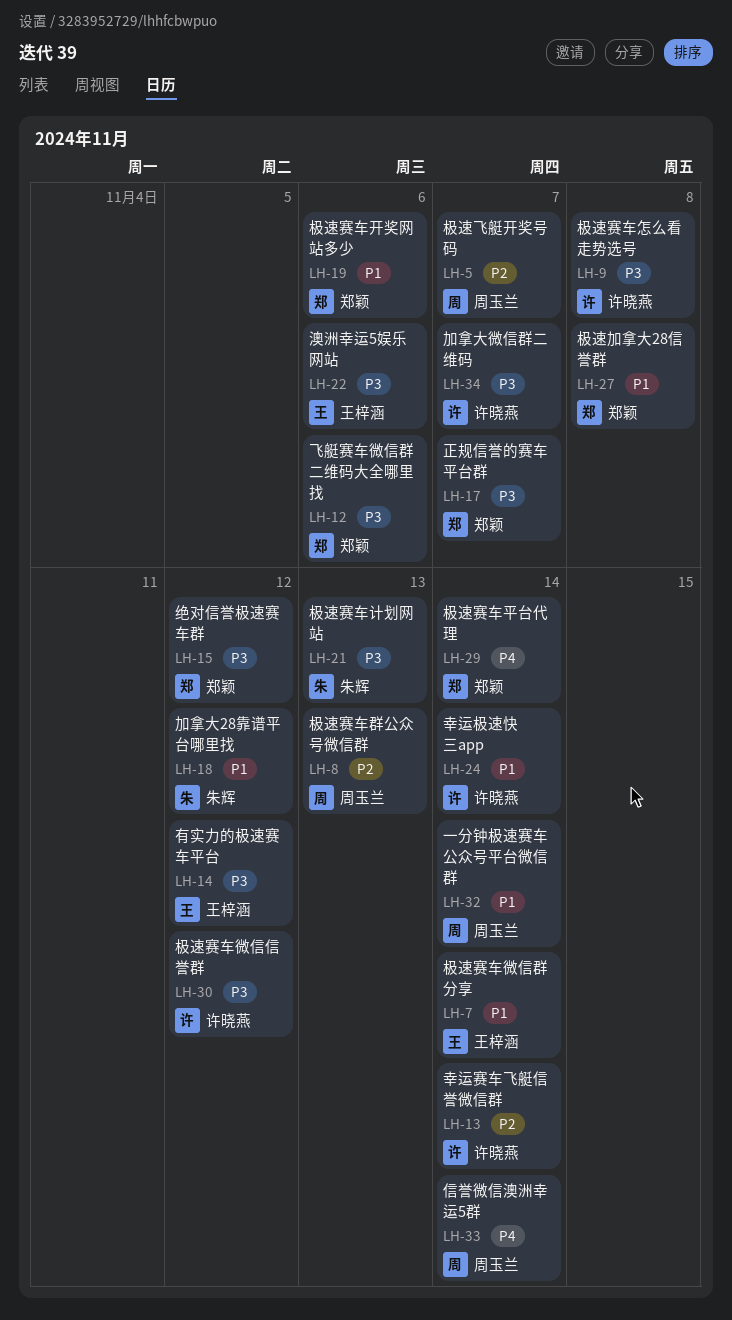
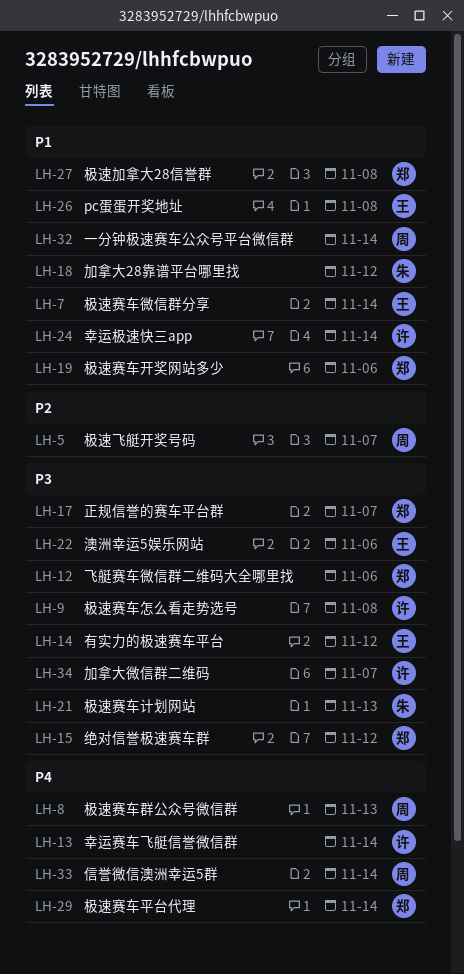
LH-8, priority: P2 -> P4
LH-13, priority: P2 -> P4
LH-26: none -> present
LH-30: present -> none

